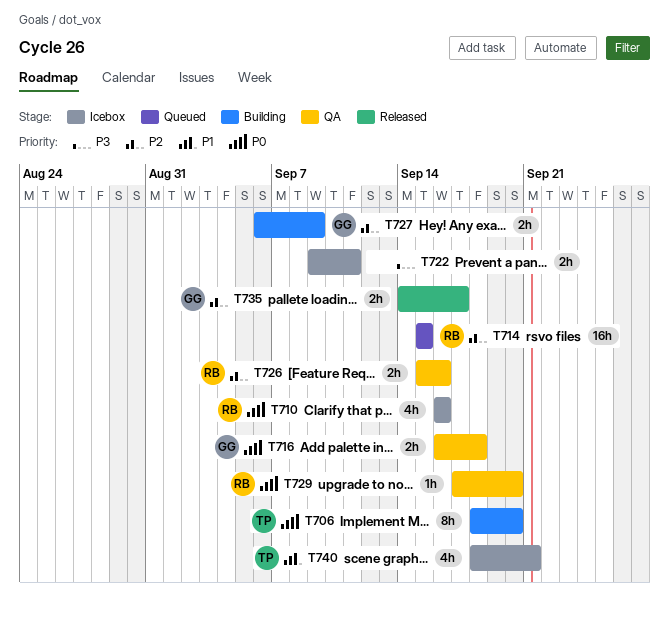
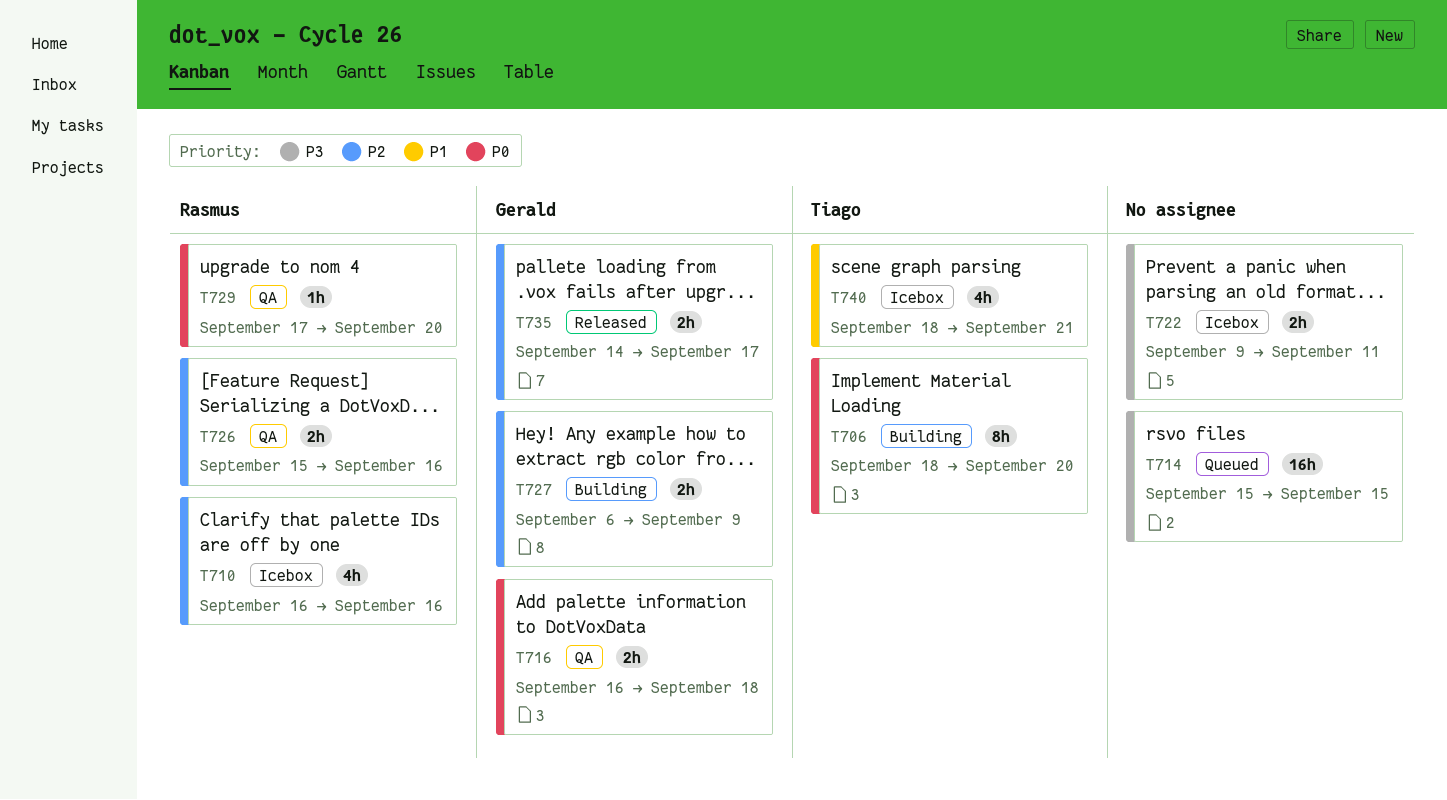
T710, priority: P0 -> P2
T714, owner: Rasmus -> none
T714, priority: P2 -> P3

